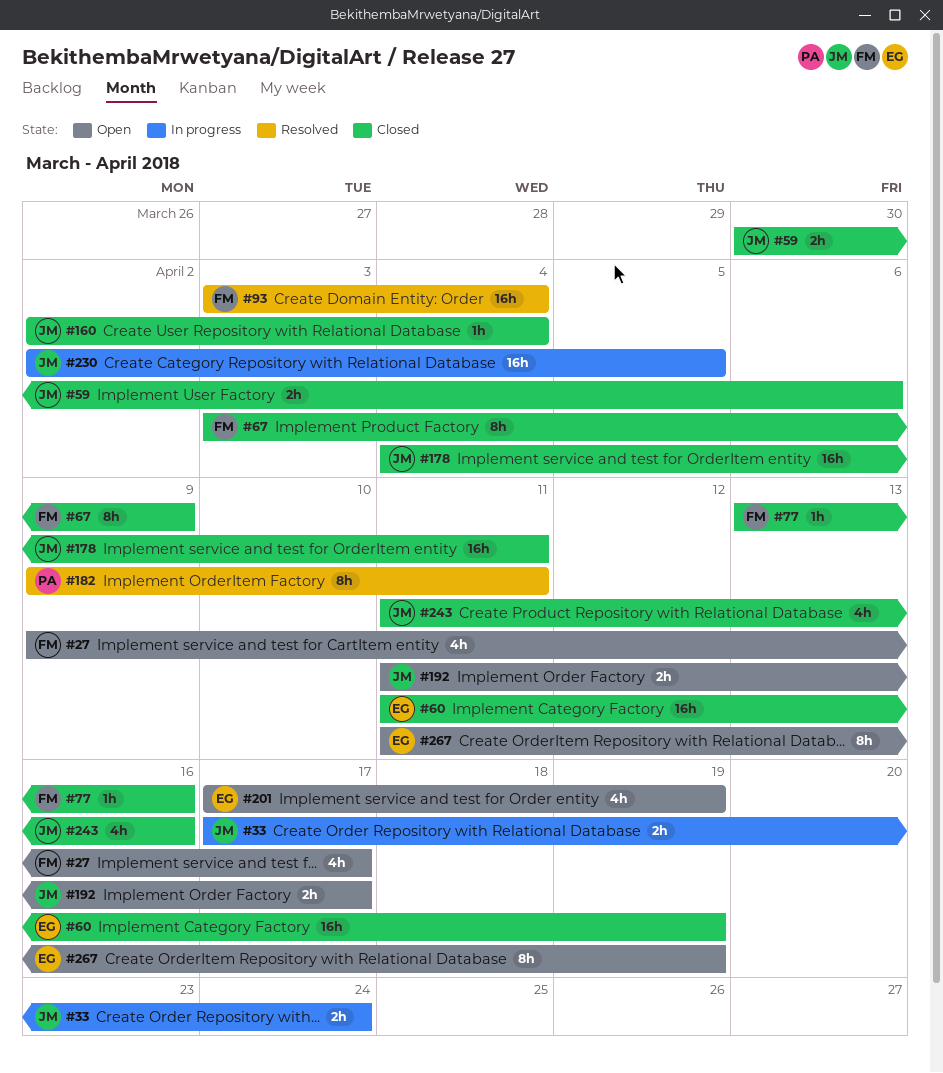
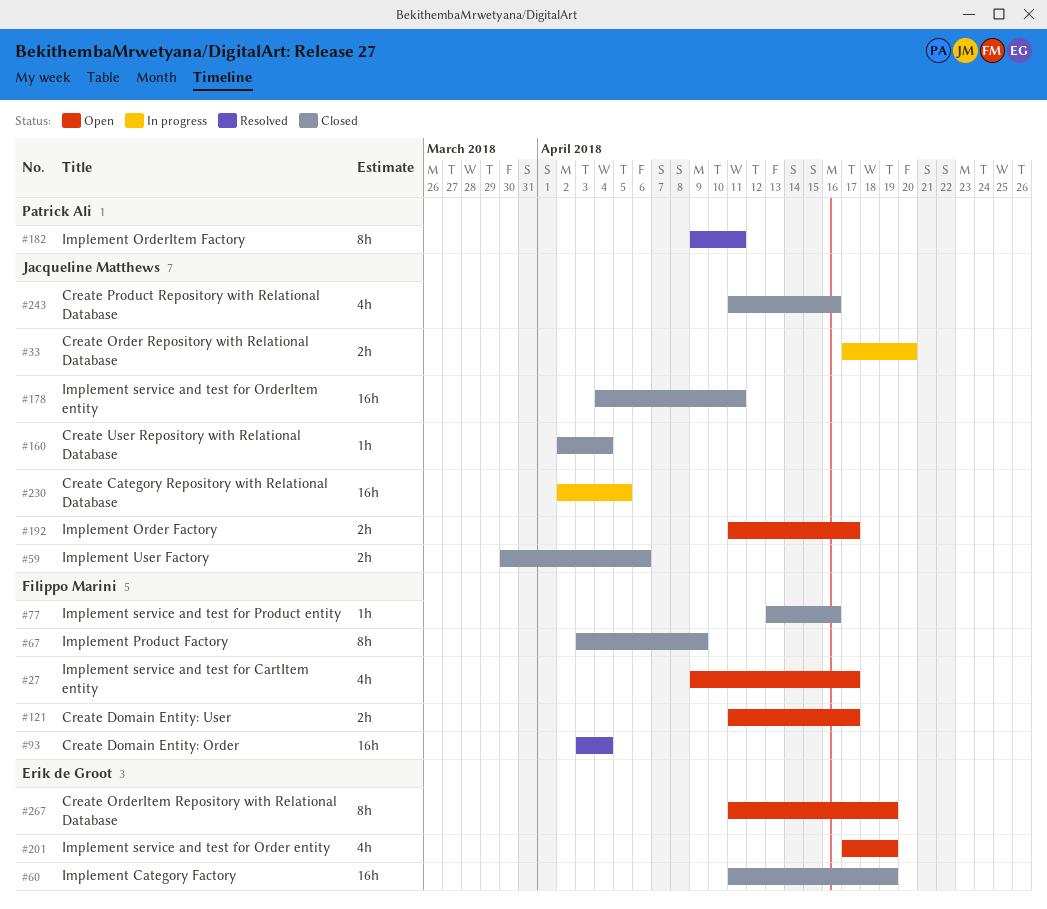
#33, due: Apr 24 -> Apr 20
#121: none -> present

